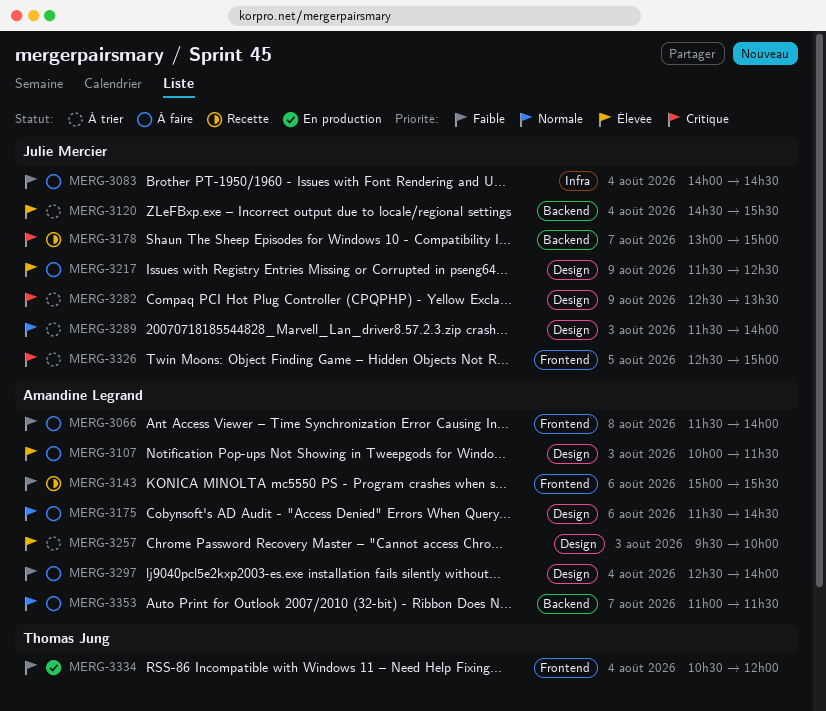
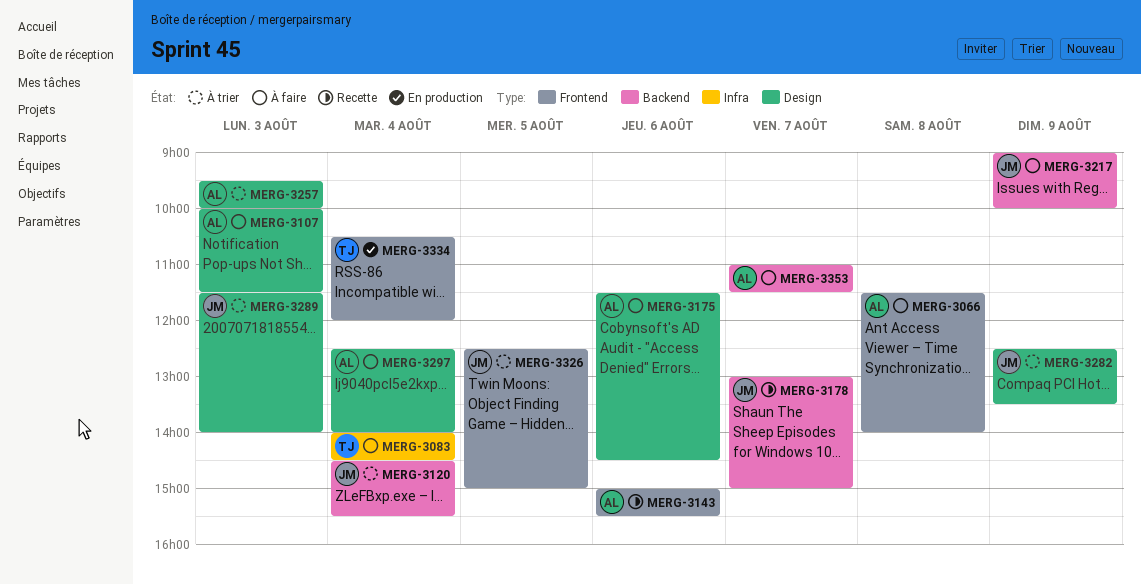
MERG-3083, owner: Julie Mercier -> Thomas Jung
MERG-3217, label: Design -> Backend
MERG-3217, begins: 11:30 -> 09:00
MERG-3217, ends: 12:30 -> 10:00

